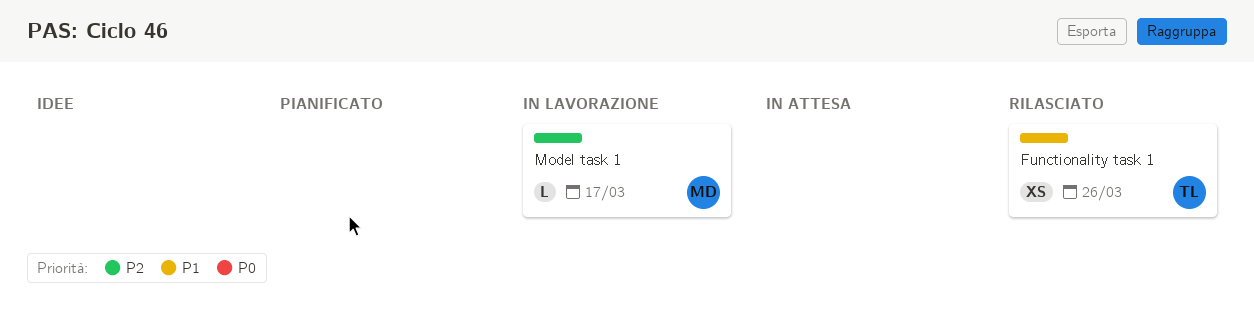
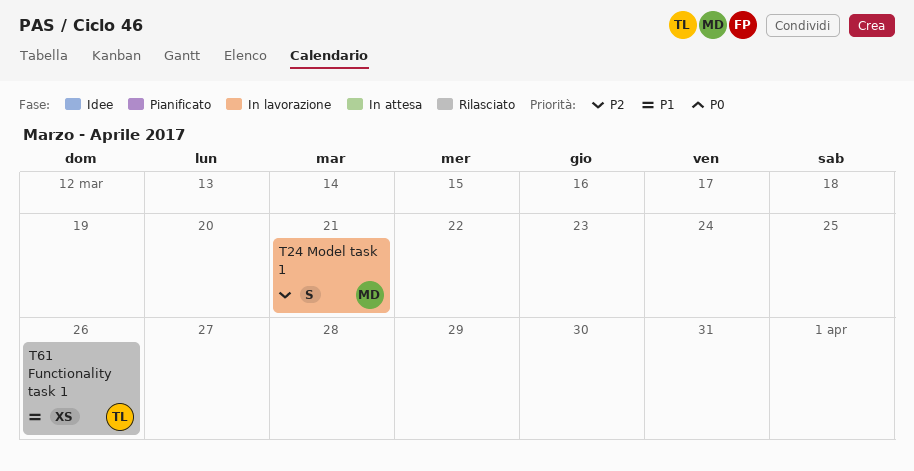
Model task 1, estimate: L -> S
Model task 1, due: Mar 17 -> Mar 21

